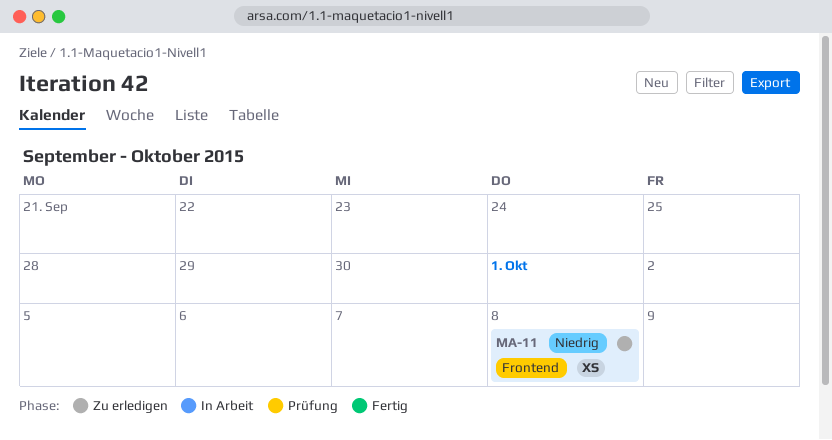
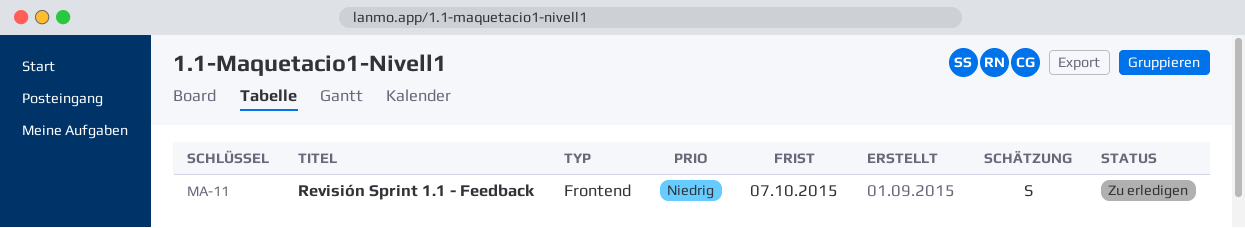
MA-11, estimate: XS -> S
MA-11, due: Oct 8 -> Oct 7

